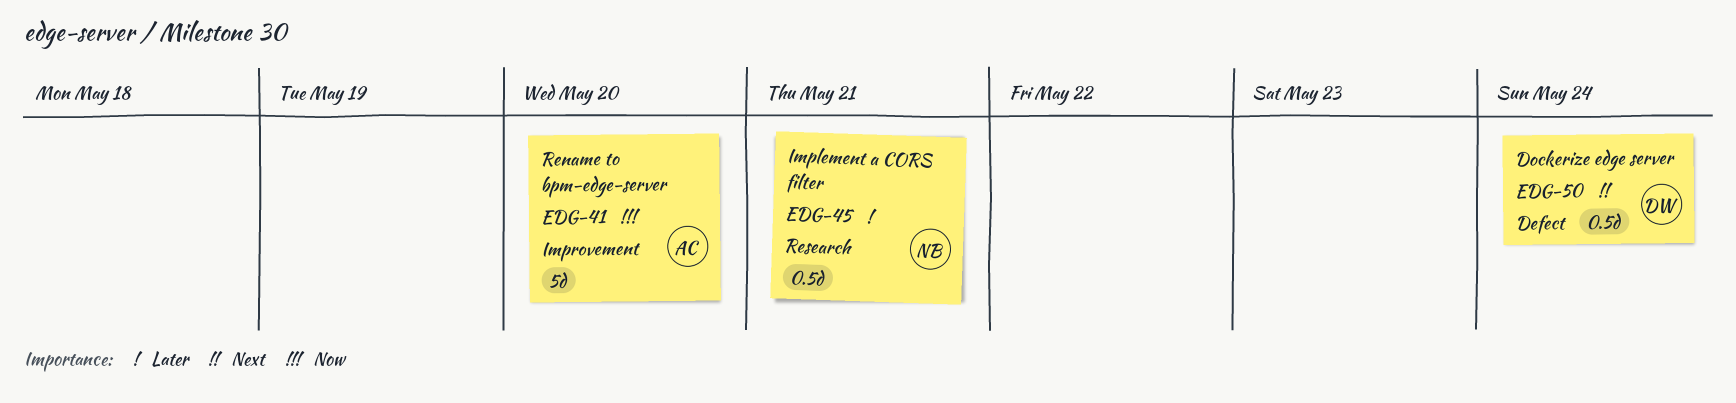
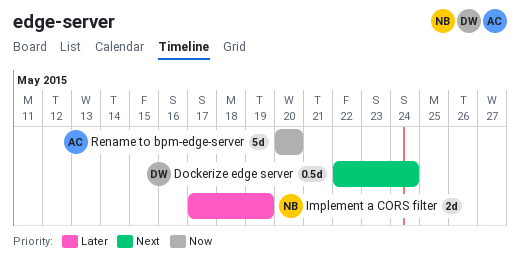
Implement a CORS filter, estimate: 0.5d -> 2d
Implement a CORS filter, due: May 21 -> May 19

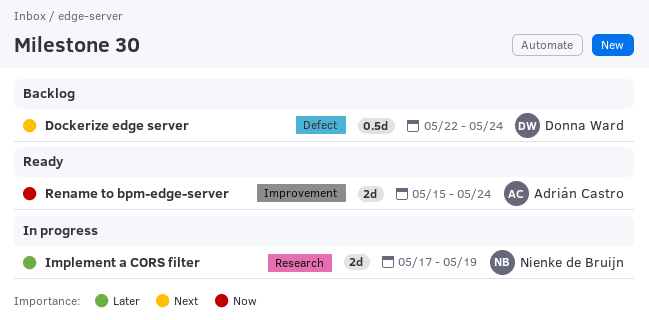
Rename to bpm-edge-server, estimate: 5d -> 2d
Rename to bpm-edge-server, start: May 20 -> May 15
Rename to bpm-edge-server, due: May 20 -> May 24

